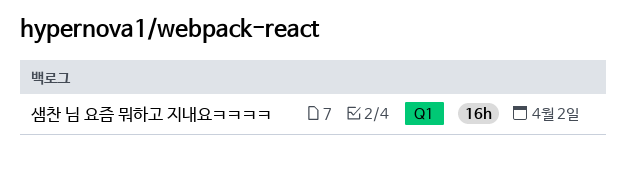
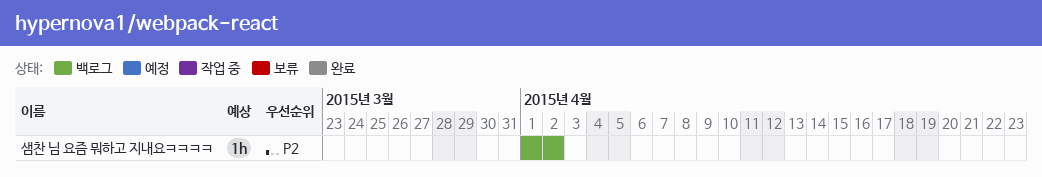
샘찬 님 요즘 뭐하고 지내요ㅋㅋㅋㅋ, estimate: 16h -> 1h

